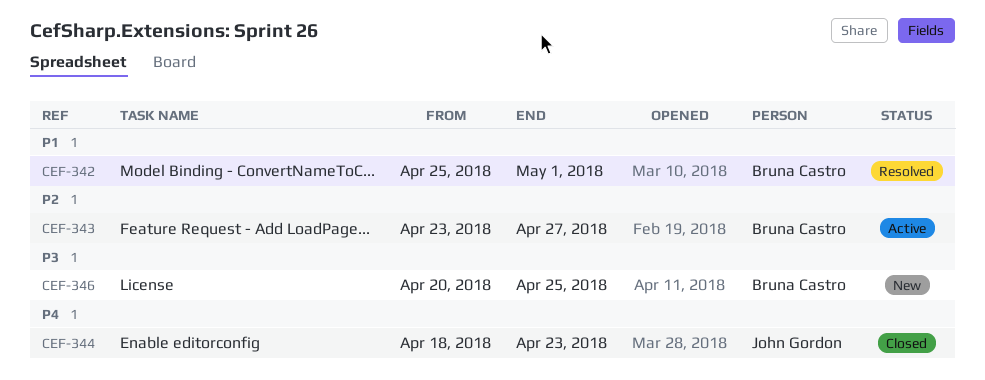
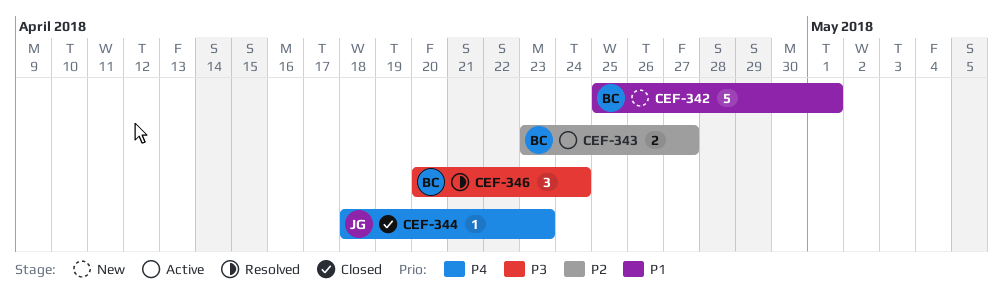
CEF-342, status: Resolved -> New
CEF-346, status: New -> Resolved
CEF-346, due: Apr 25 -> Apr 24

